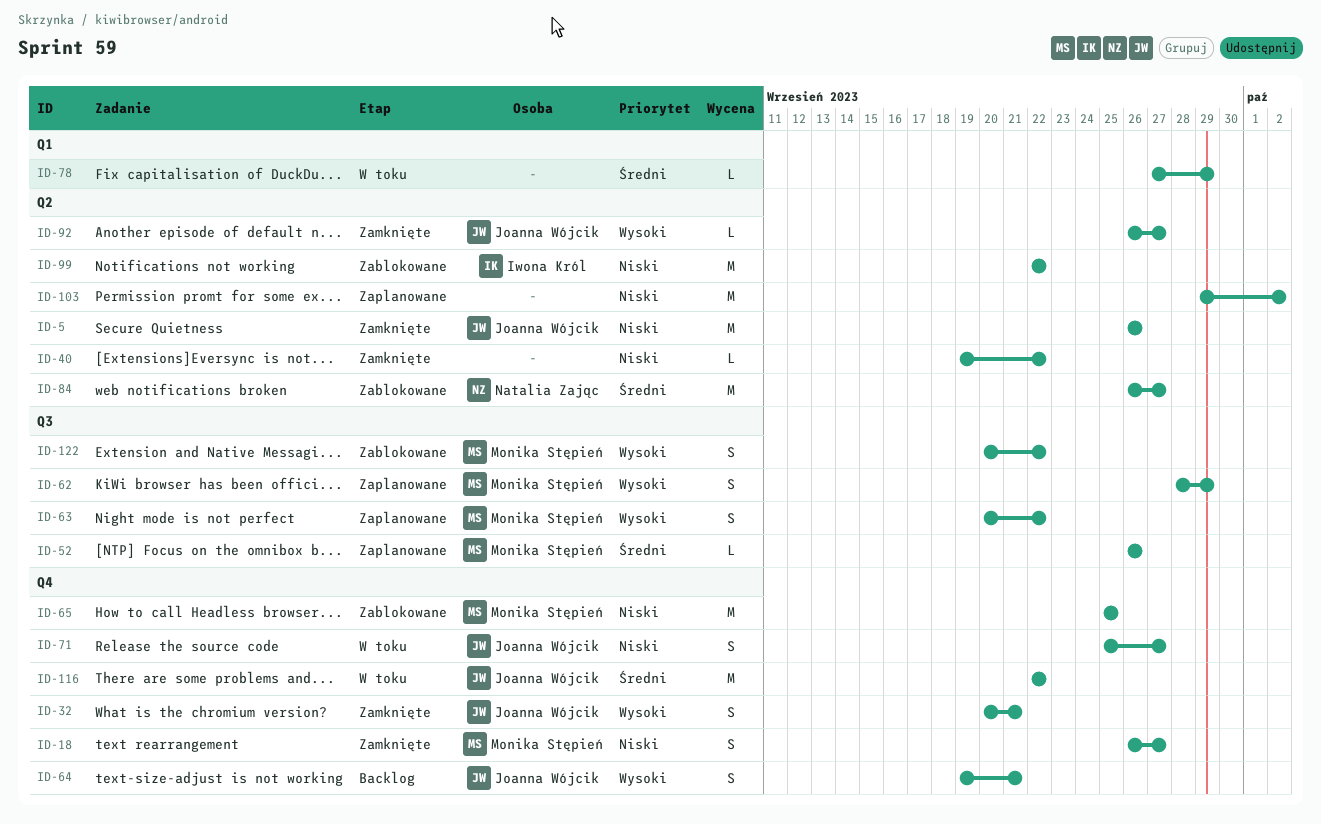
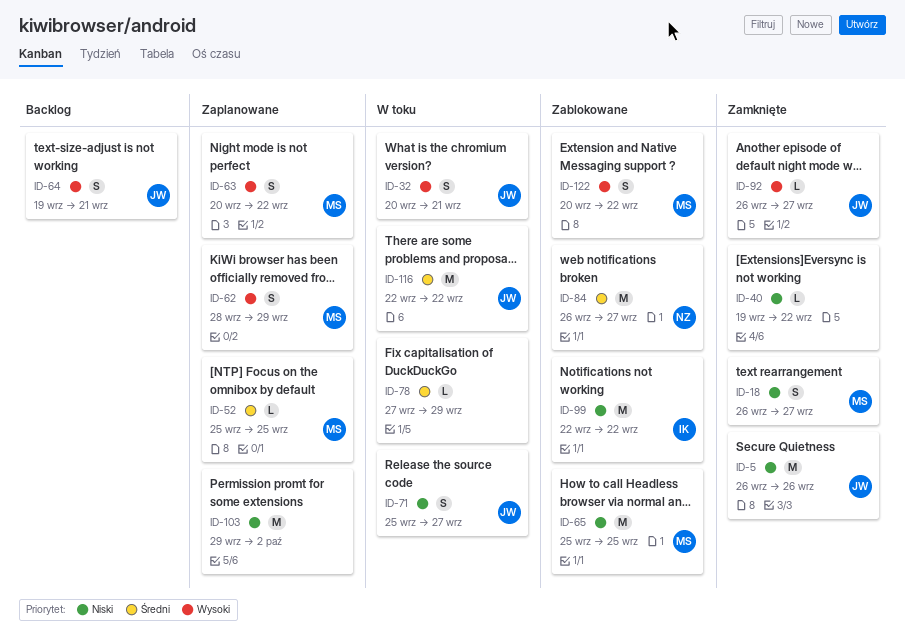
ID-32, status: Zamknięte -> W toku
ID-52, start: Sep 26 -> Sep 25
ID-52, due: Sep 26 -> Sep 25

